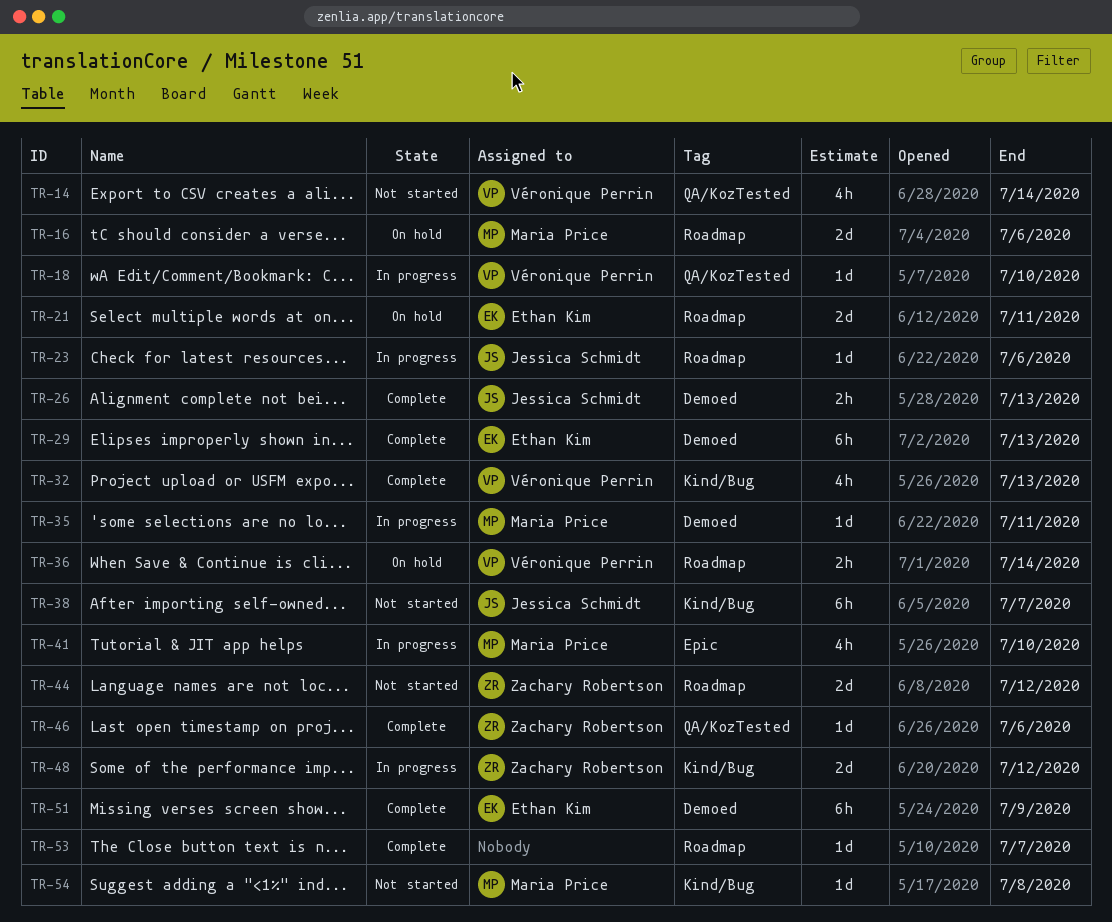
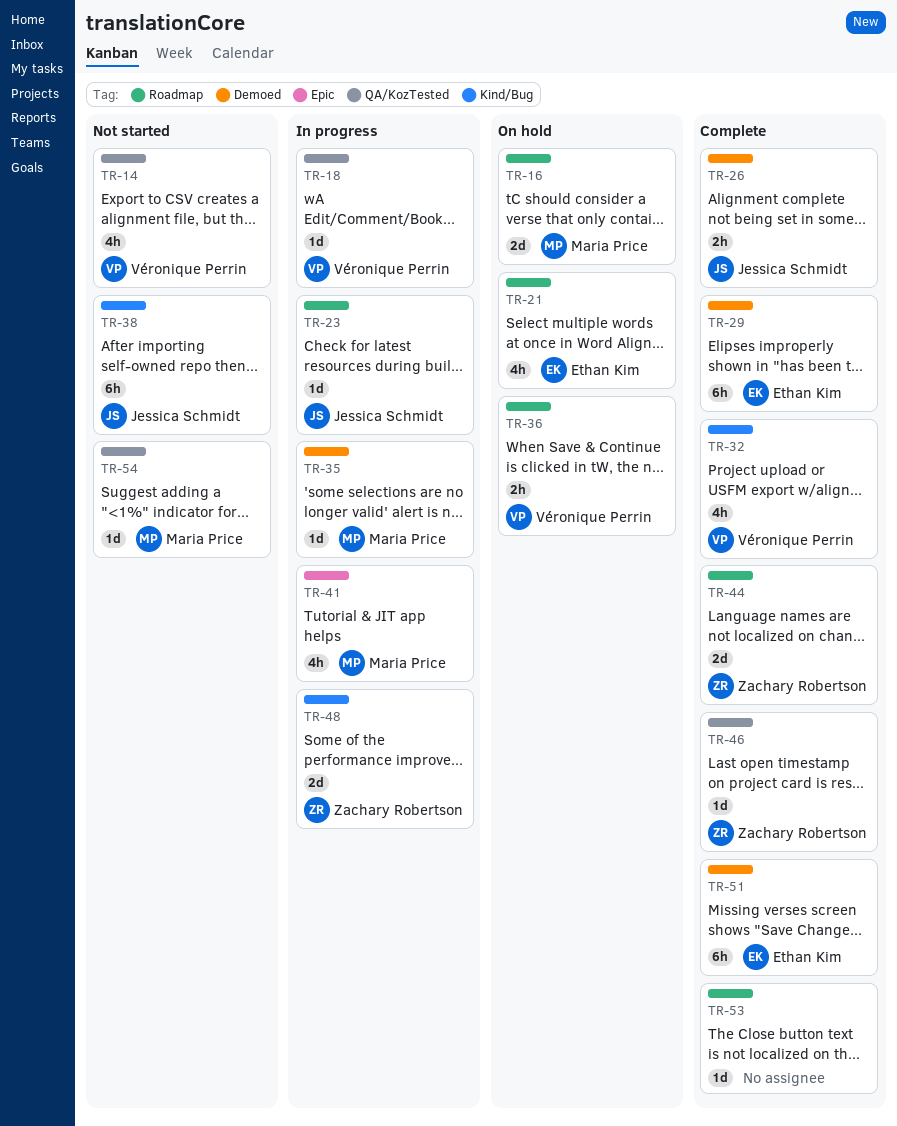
TR-21, estimate: 2d -> 4h
TR-44, status: Not started -> Complete
TR-54, label: Kind/Bug -> QA/KozTested

